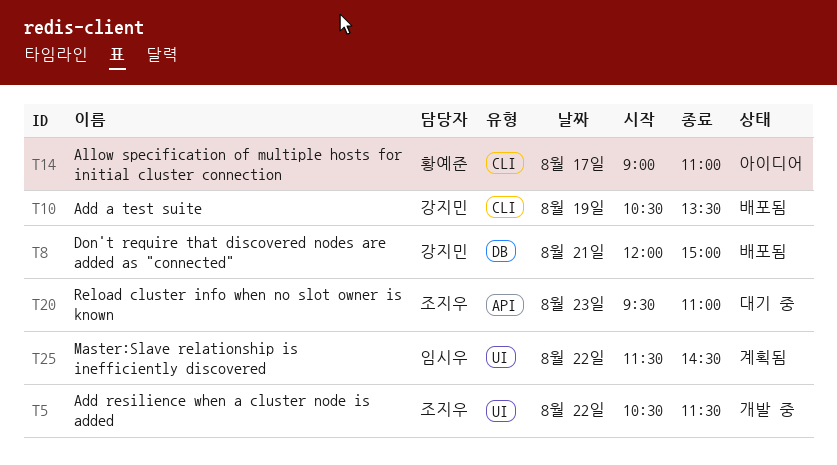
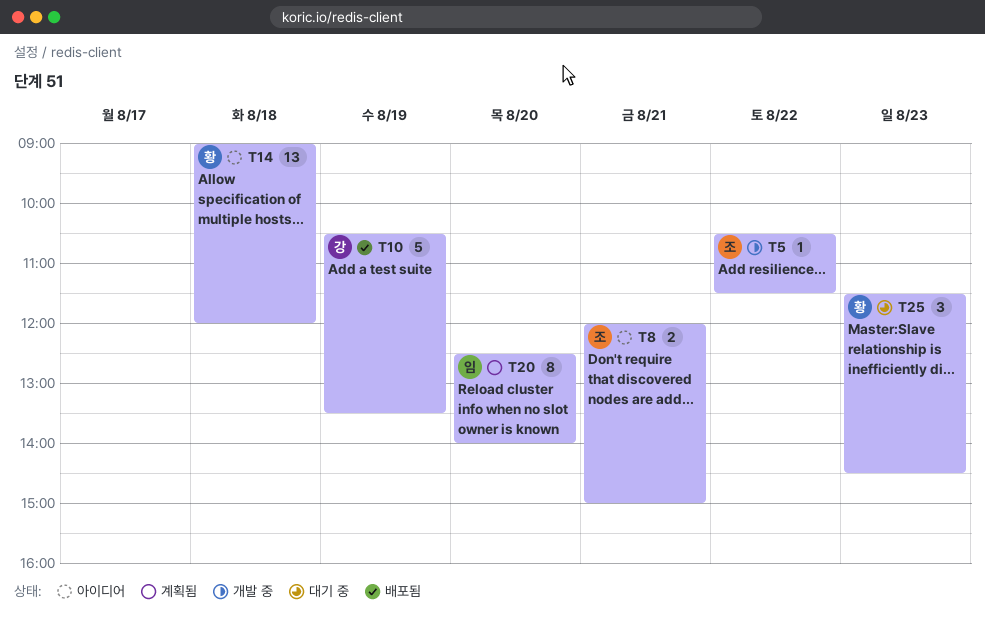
T8, status: 배포됨 -> 아이디어
T8, owner: 강지민 -> 조지우
T14, day: Aug 17 -> Aug 18
T14, ends: 11:00 -> 12:00
T20, status: 대기 중 -> 계획됨
T20, owner: 조지우 -> 임시우
T20, day: Aug 23 -> Aug 20
T20, begins: 09:30 -> 12:30
T20, ends: 11:00 -> 14:00
T25, status: 계획됨 -> 대기 중
T25, owner: 임시우 -> 황예준
T25, day: Aug 22 -> Aug 23

